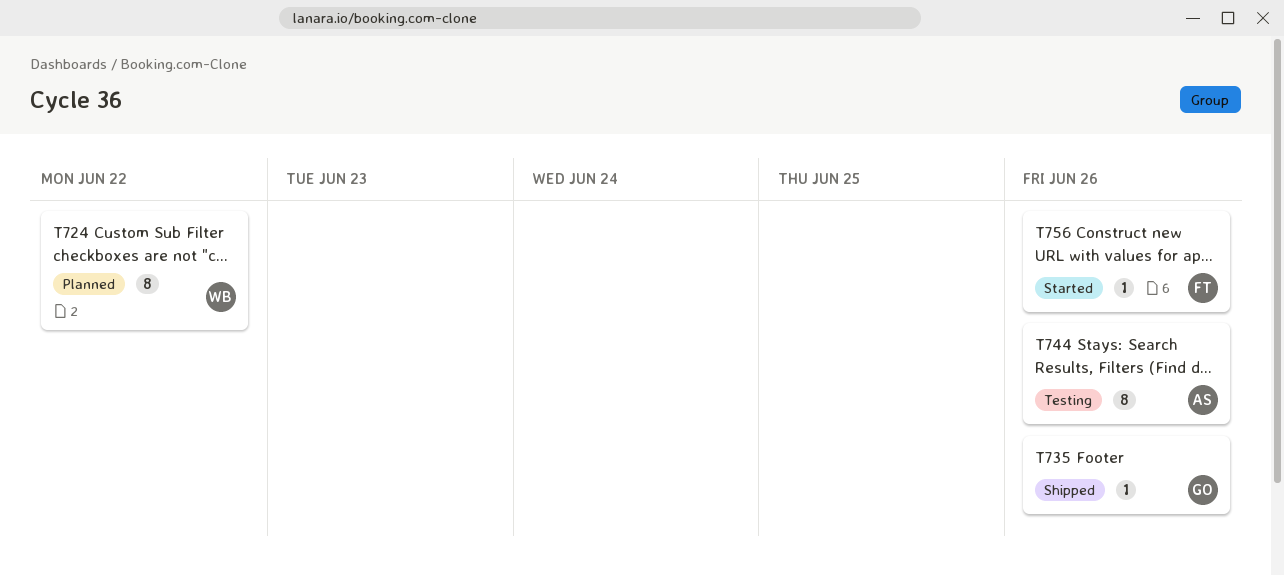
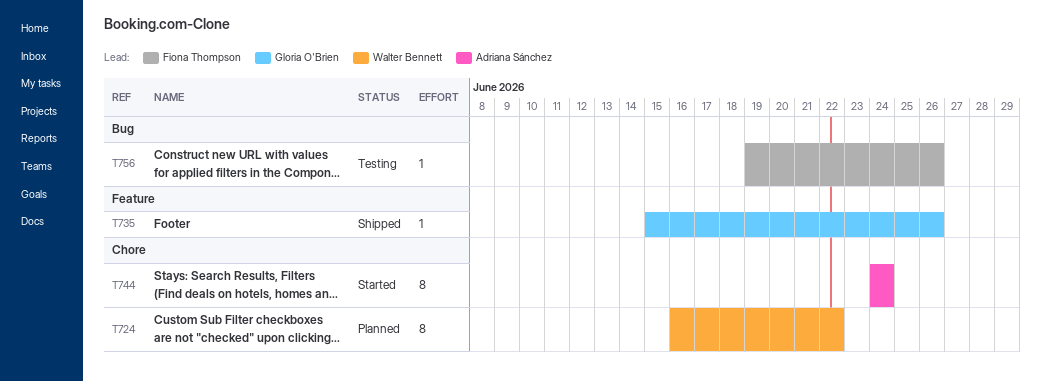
T744, status: Testing -> Started
T744, due: Jun 26 -> Jun 24
T756, status: Started -> Testing

